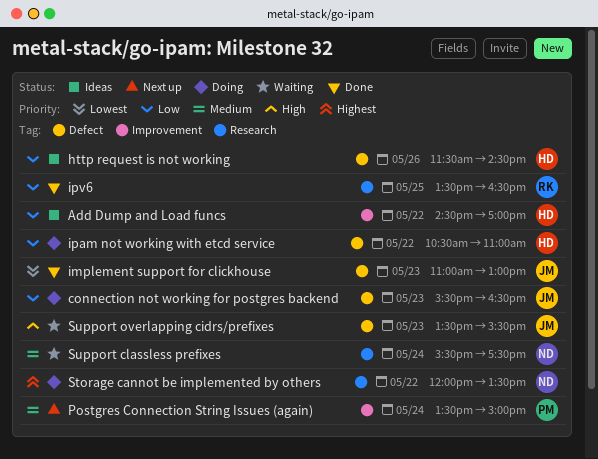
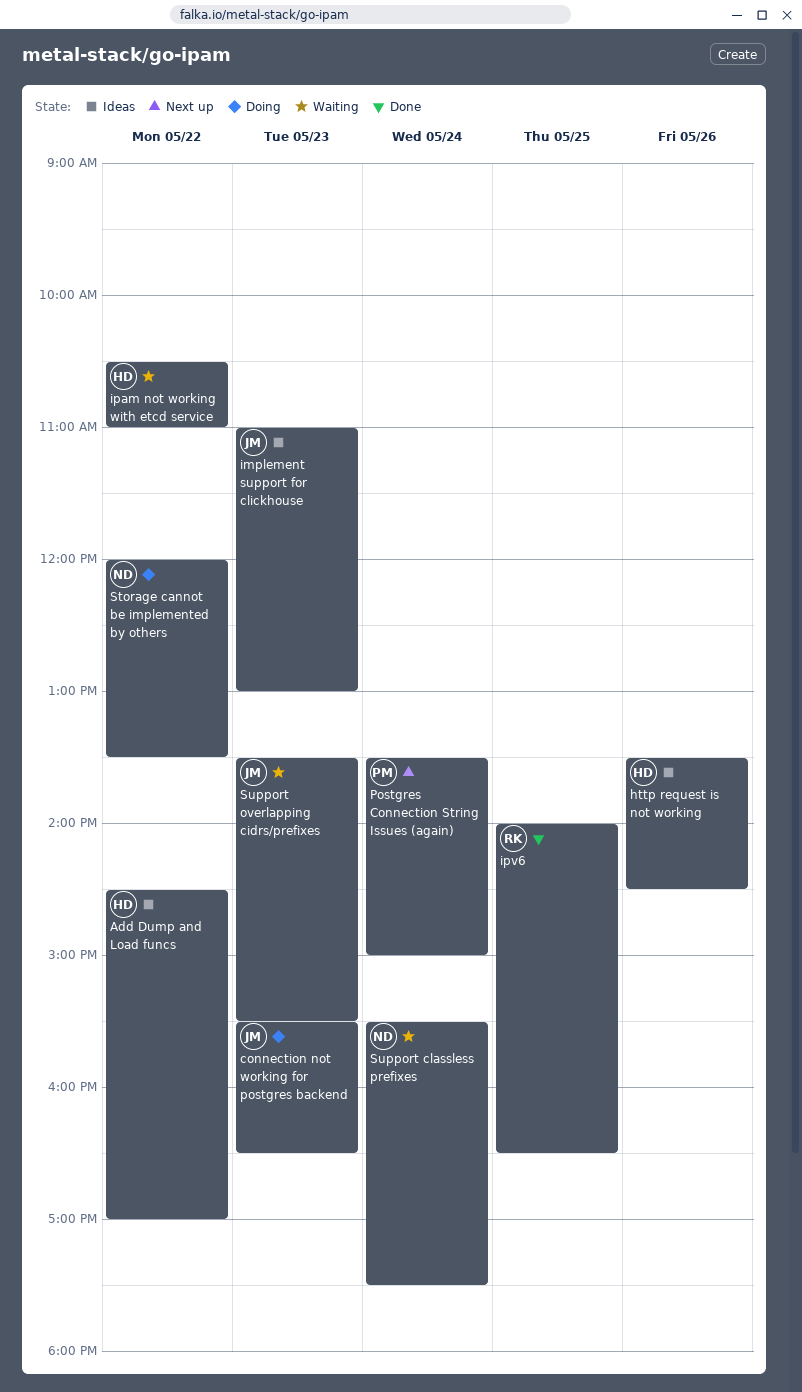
http request is not working, begins: 11:30 -> 13:30
implement support for clickhouse, status: Done -> Ideas
ipam not working with etcd service, status: Doing -> Waiting
ipv6, begins: 13:30 -> 14:00

